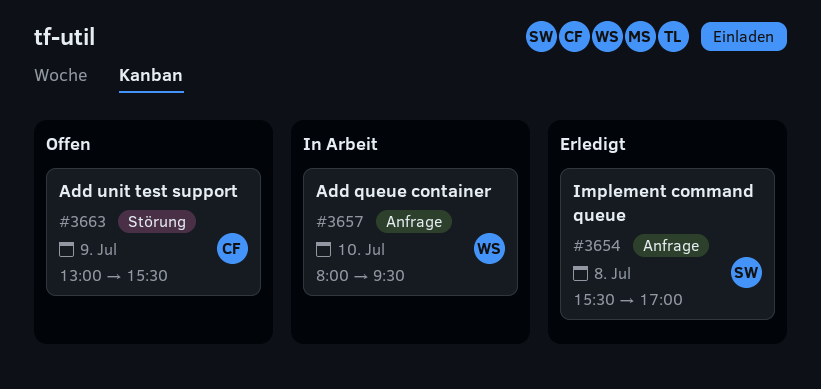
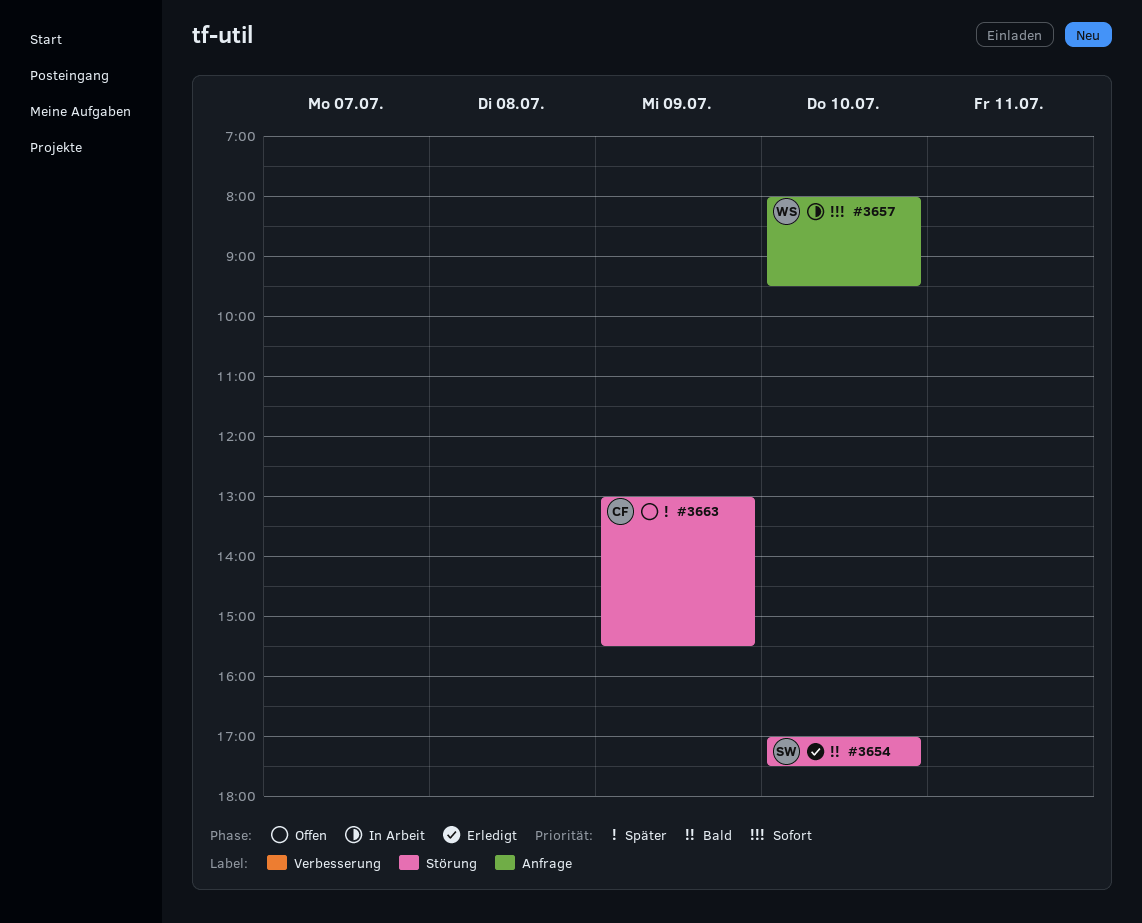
#3654, label: Anfrage -> Störung
#3654, day: Jul 8 -> Jul 10
#3654, begins: 15:30 -> 17:00
#3654, ends: 17:00 -> 17:30

